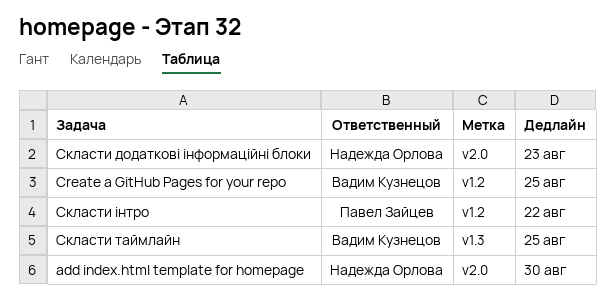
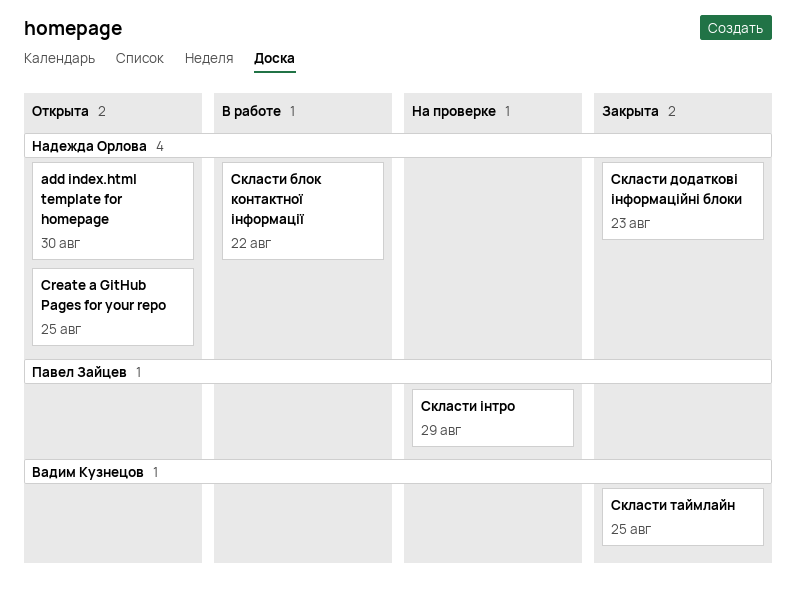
Create a GitHub Pages for your repo, owner: Вадим Кузнецов -> Надежда Орлова
Скласти блок контактної інформації: none -> present
Скласти інтро, due: Aug 22 -> Aug 29

